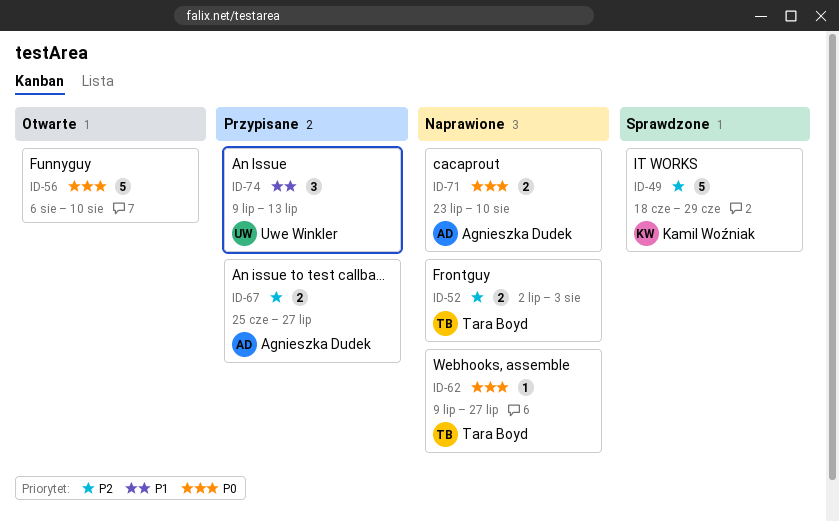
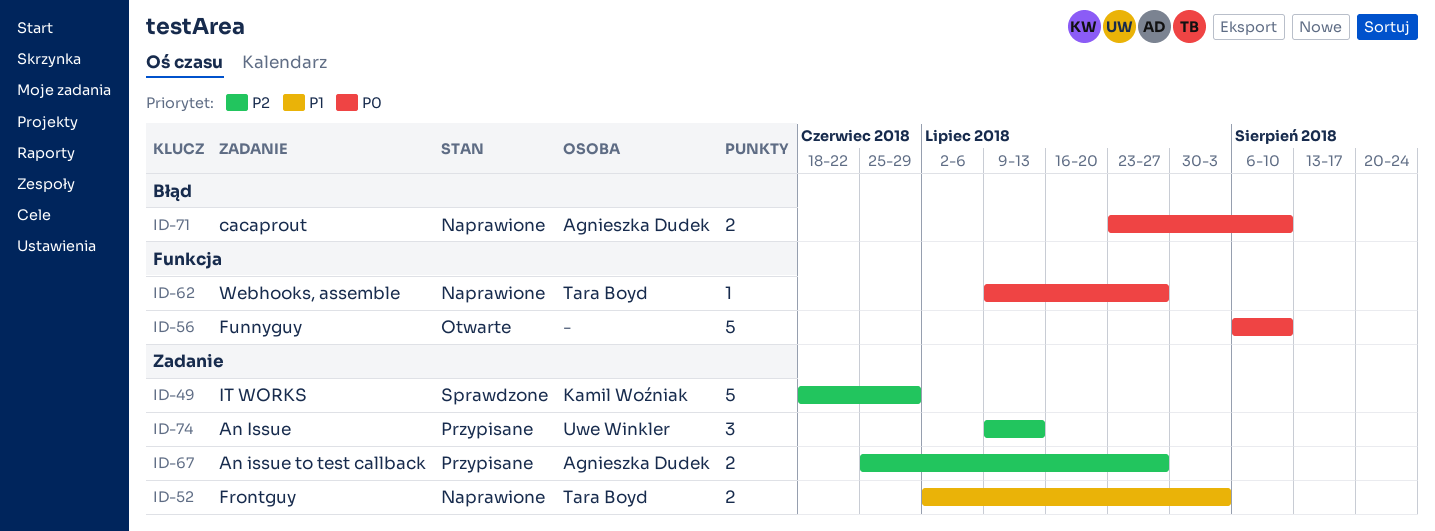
ID-52, priority: P2 -> P1
ID-74, priority: P1 -> P2

